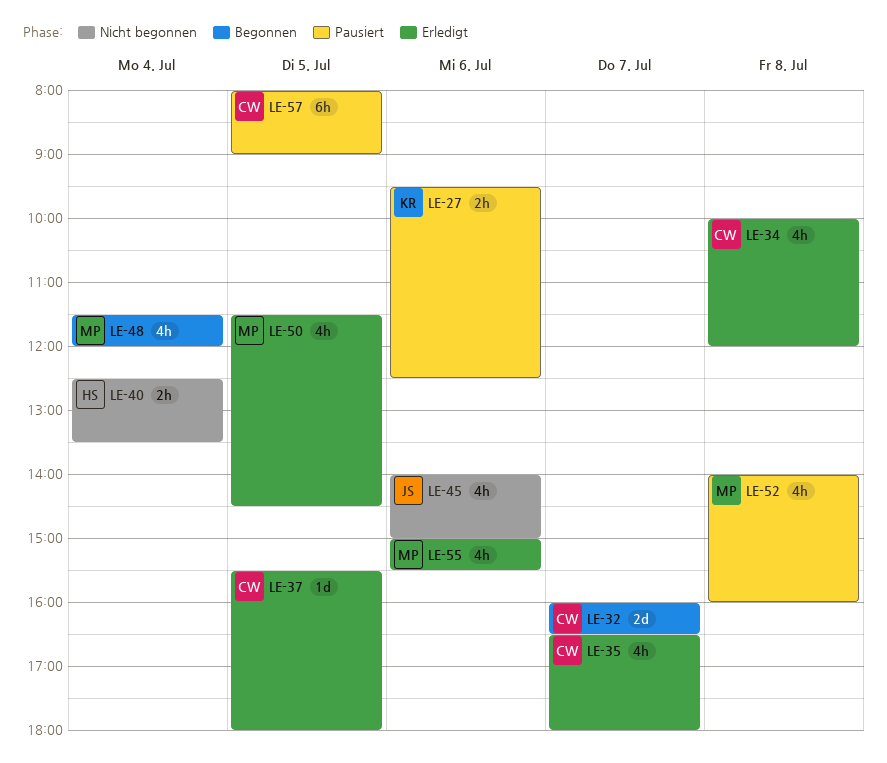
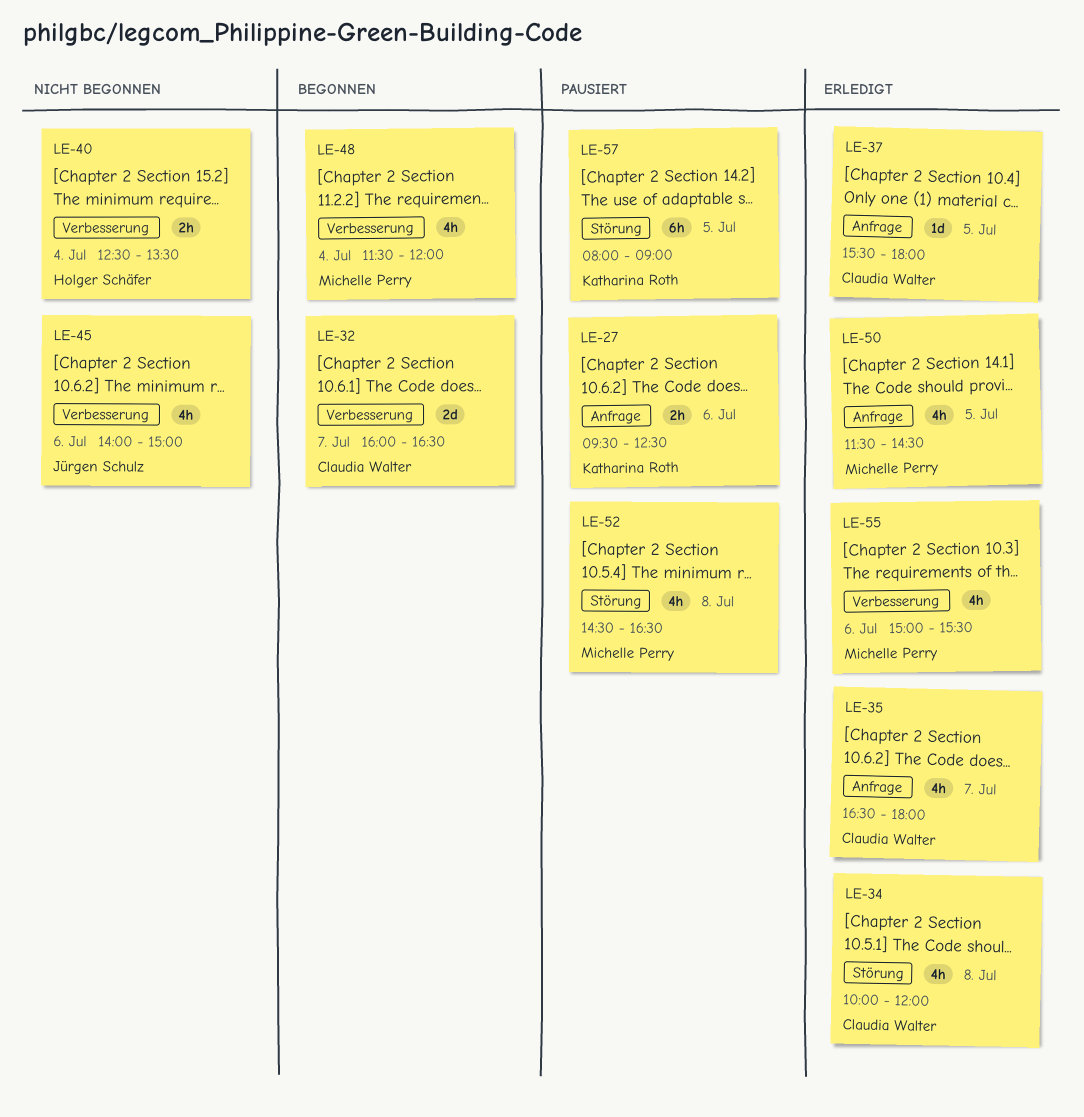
LE-52, begins: 14:00 -> 14:30
LE-52, ends: 16:00 -> 16:30
LE-57, owner: Claudia Walter -> Katharina Roth

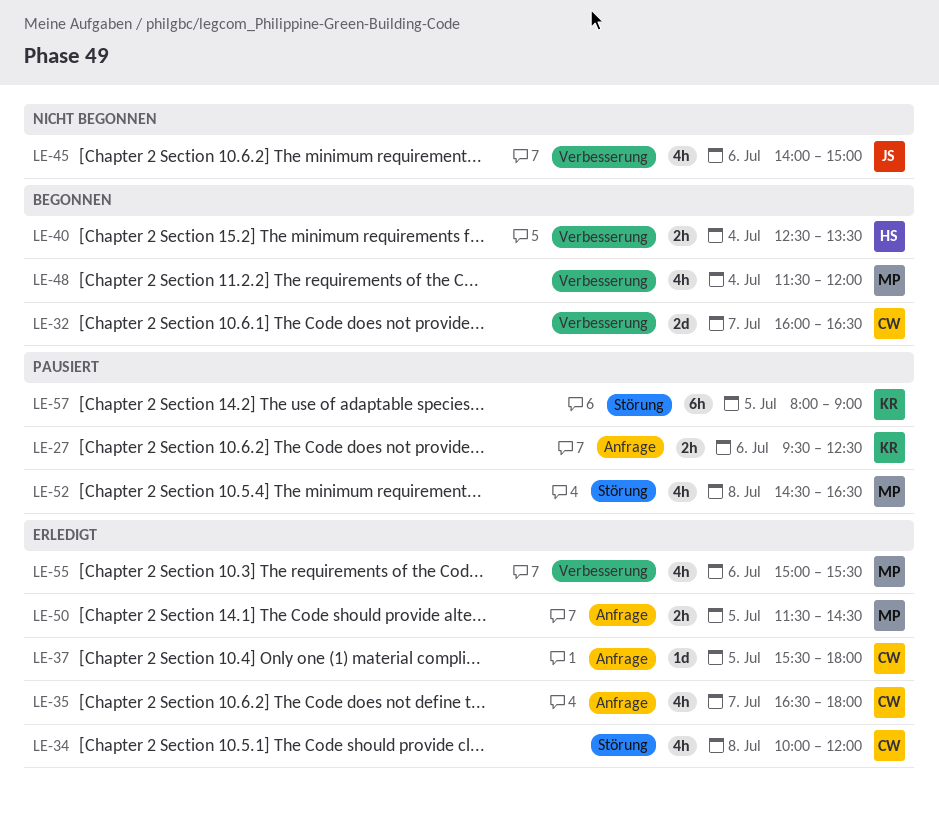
LE-40, status: Nicht begonnen -> Begonnen
LE-50, estimate: 4h -> 2h

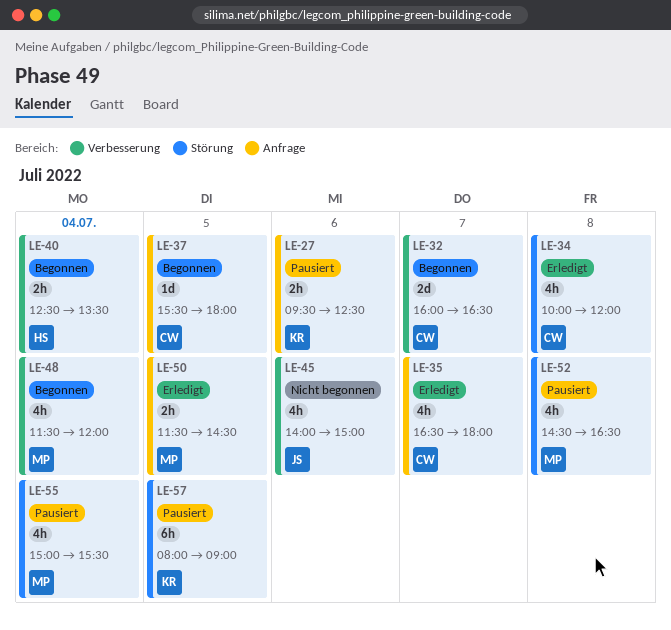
LE-37, status: Erledigt -> Begonnen
LE-55, status: Erledigt -> Pausiert
LE-55, label: Verbesserung -> Störung
LE-55, day: Jul 6 -> Jul 4

